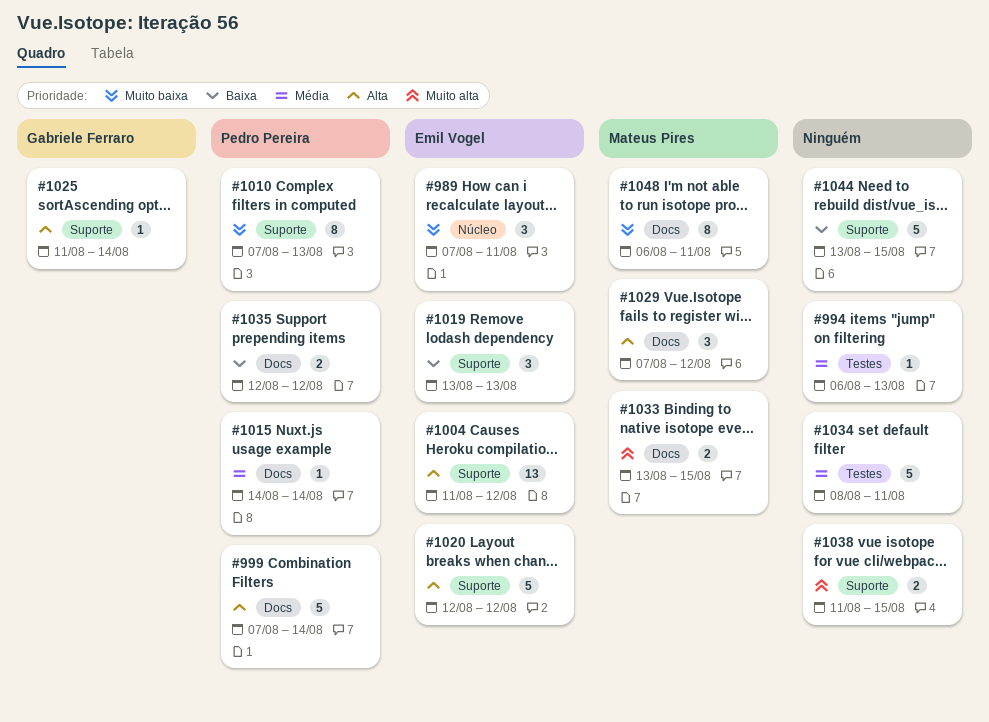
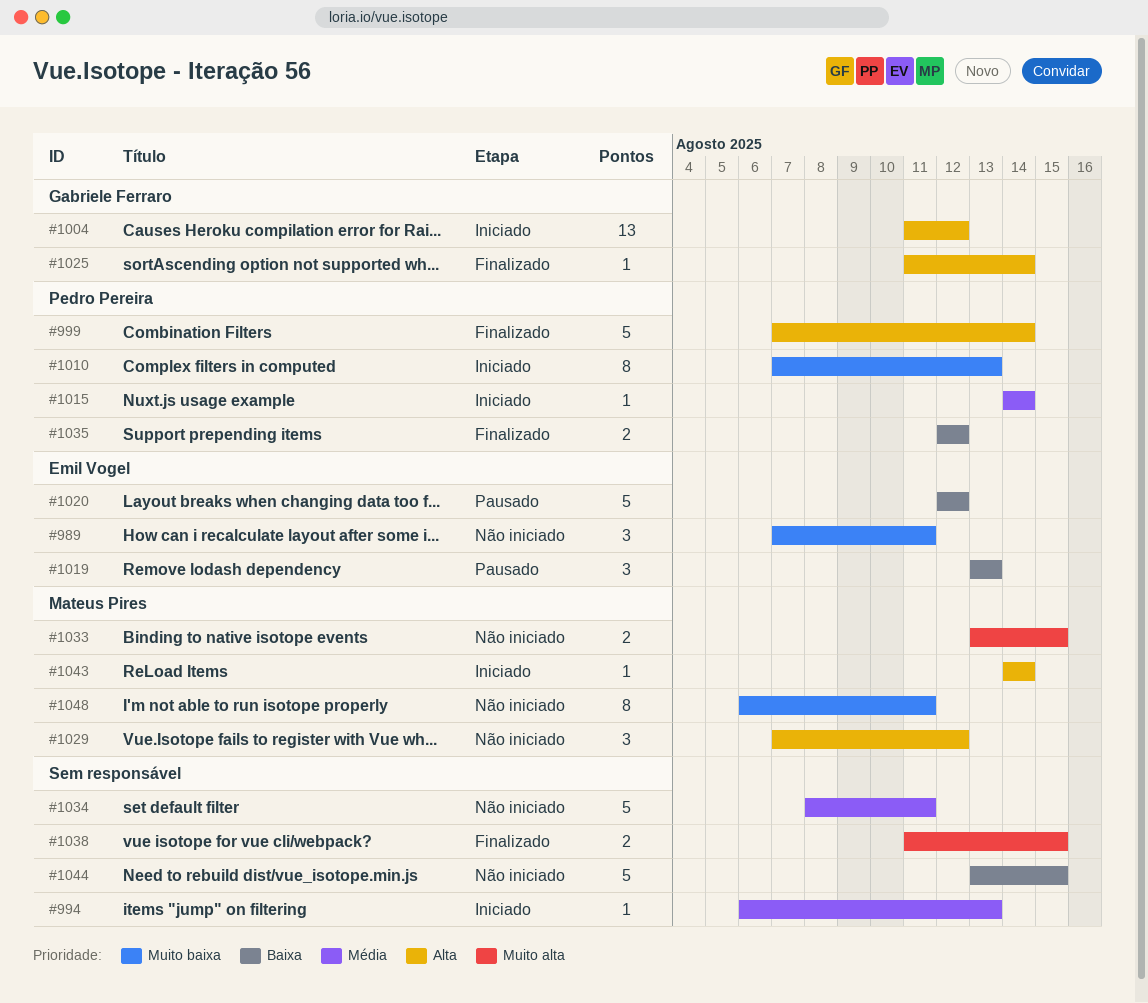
#1004, owner: Emil Vogel -> Gabriele Ferraro
#1020, priority: Alta -> Baixa
#1043: none -> present

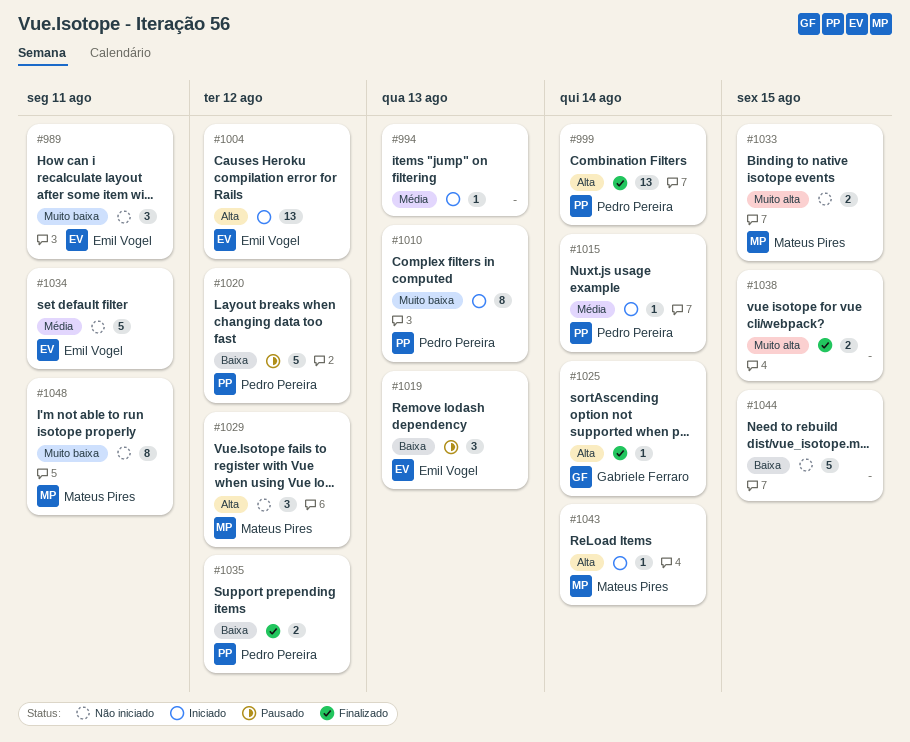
#999, estimate: 5 -> 13
#1004, owner: Gabriele Ferraro -> Emil Vogel
#1020, owner: Emil Vogel -> Pedro Pereira
#1034, owner: none -> Emil Vogel

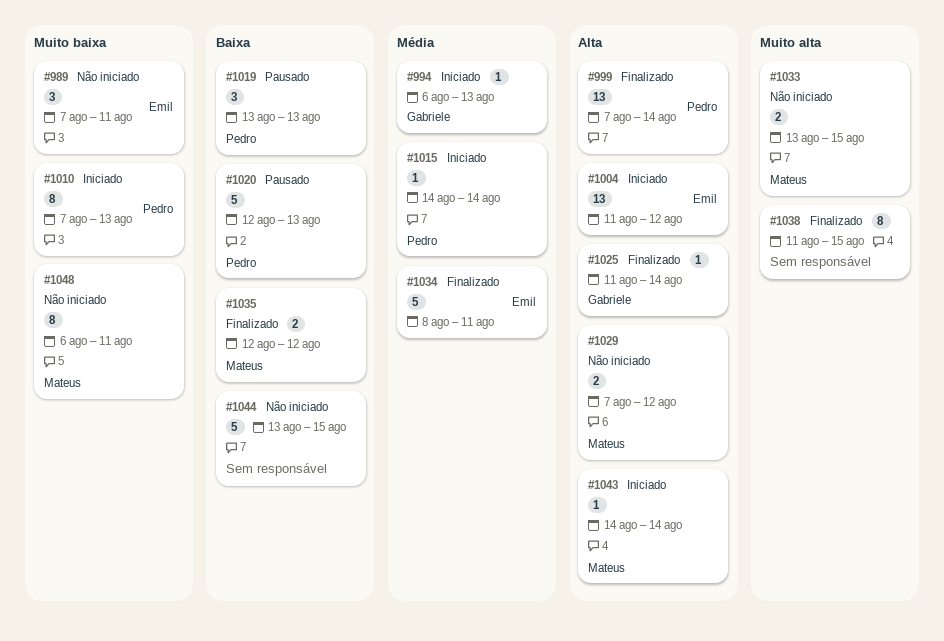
#994, owner: none -> Gabriele Ferraro
#1019, owner: Emil Vogel -> Pedro Pereira
#1020, due: Aug 12 -> Aug 13
#1029, estimate: 3 -> 2
#1034, status: Não iniciado -> Finalizado
#1035, owner: Pedro Pereira -> Mateus Pires
#1038, estimate: 2 -> 8

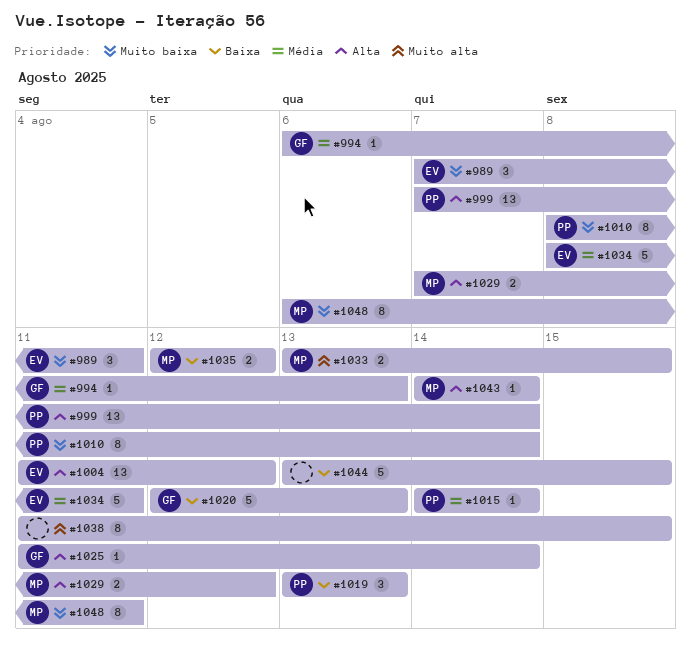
#1010, start: Aug 7 -> Aug 8
#1010, due: Aug 13 -> Aug 14
#1020, owner: Pedro -> Gabriele

